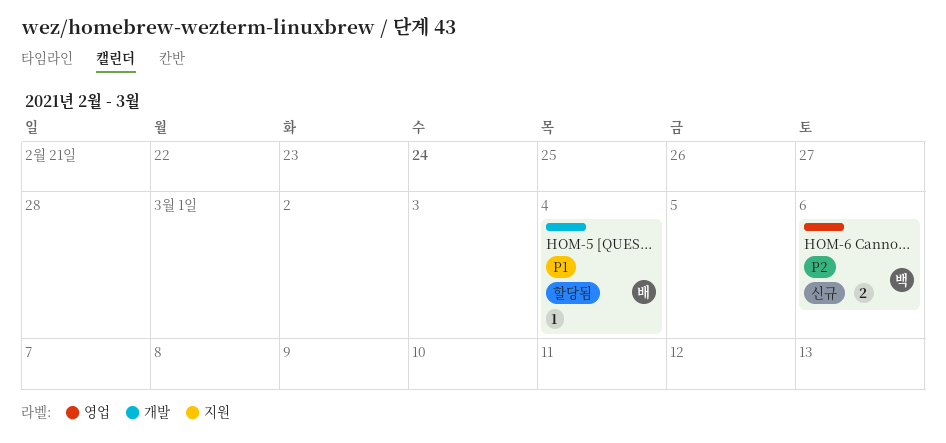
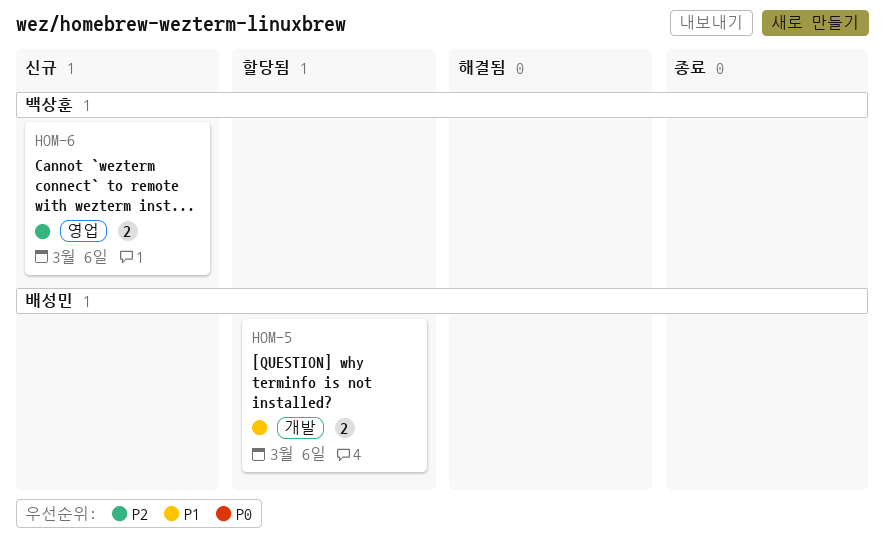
HOM-5, estimate: 1 -> 2
HOM-5, due: Mar 4 -> Mar 6

